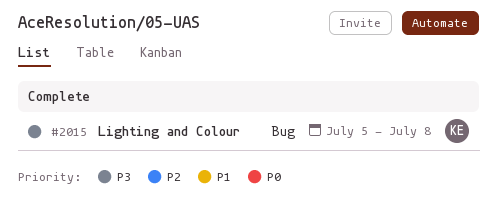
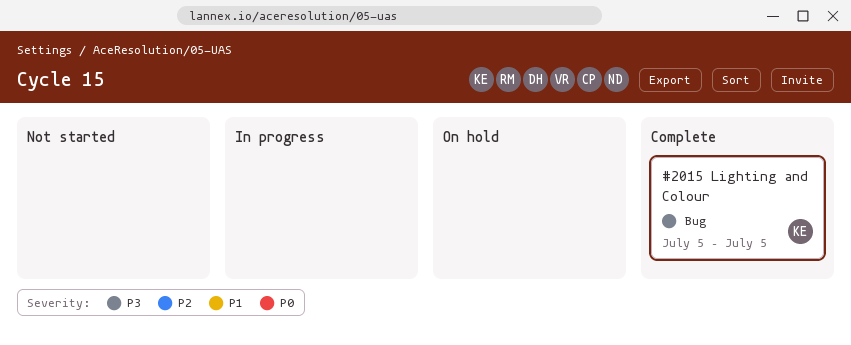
#2015, due: Jul 8 -> Jul 5

